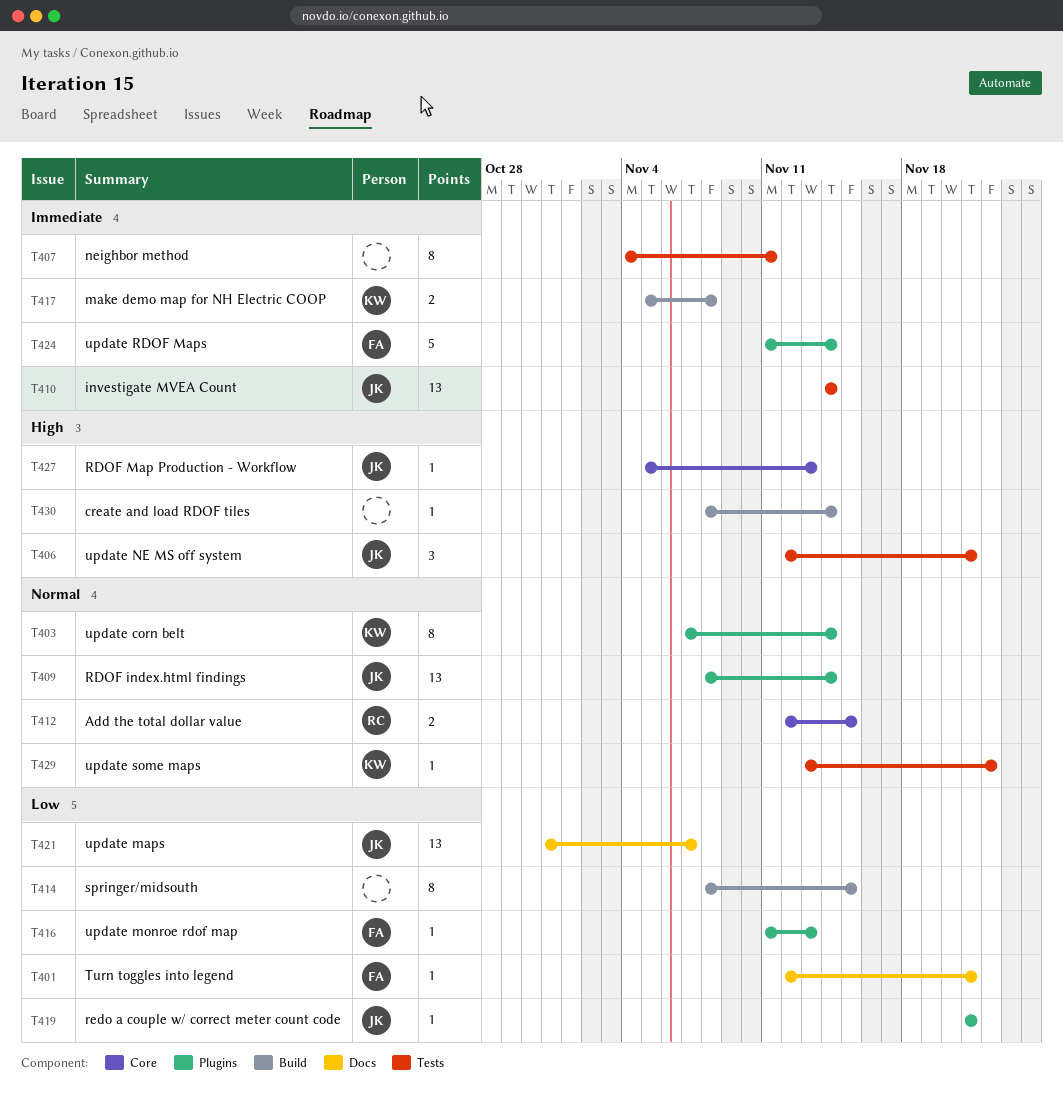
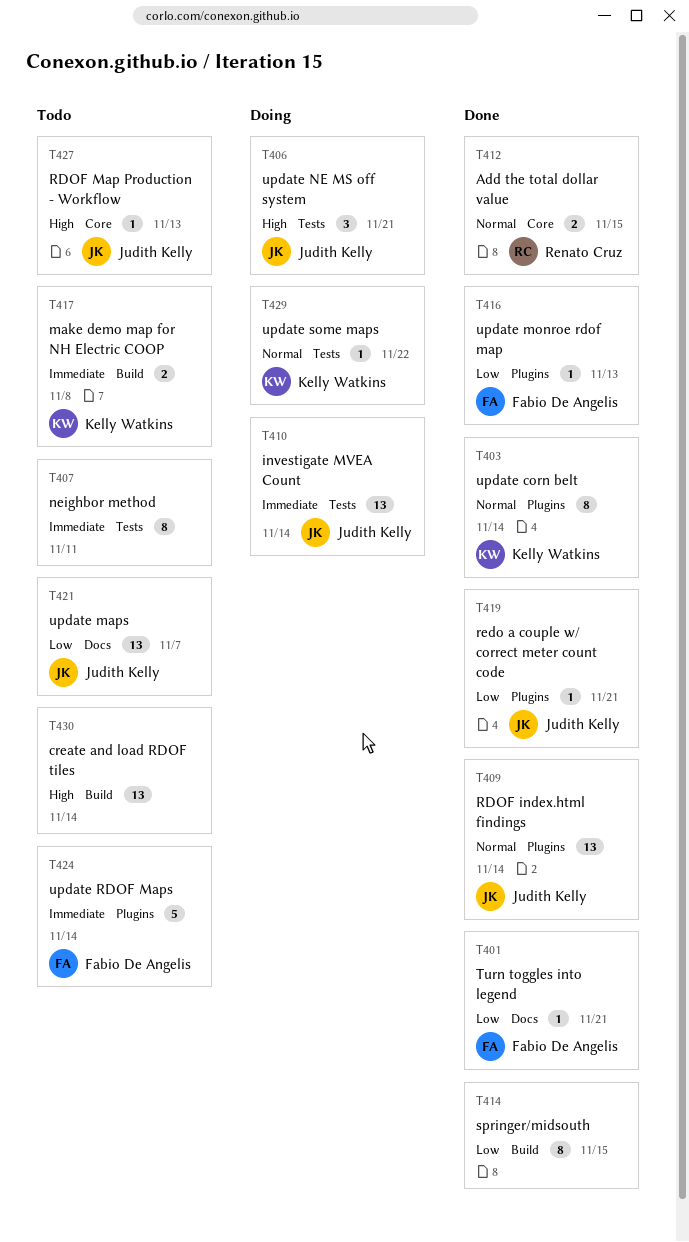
T430, estimate: 1 -> 13

